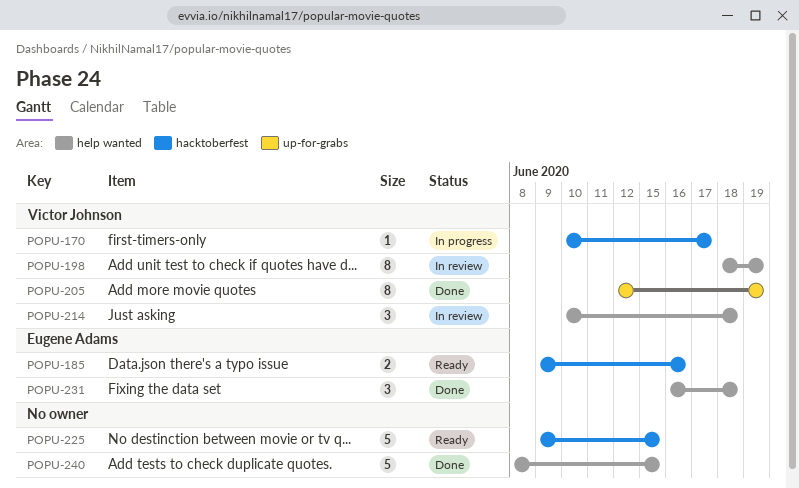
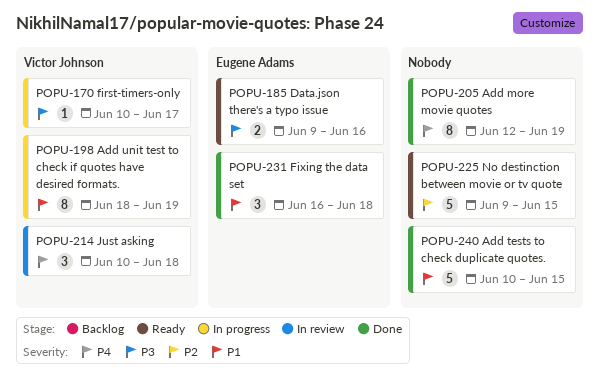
POPU-198, status: In review -> In progress
POPU-205, owner: Victor Johnson -> none
POPU-240, start: Jun 8 -> Jun 10

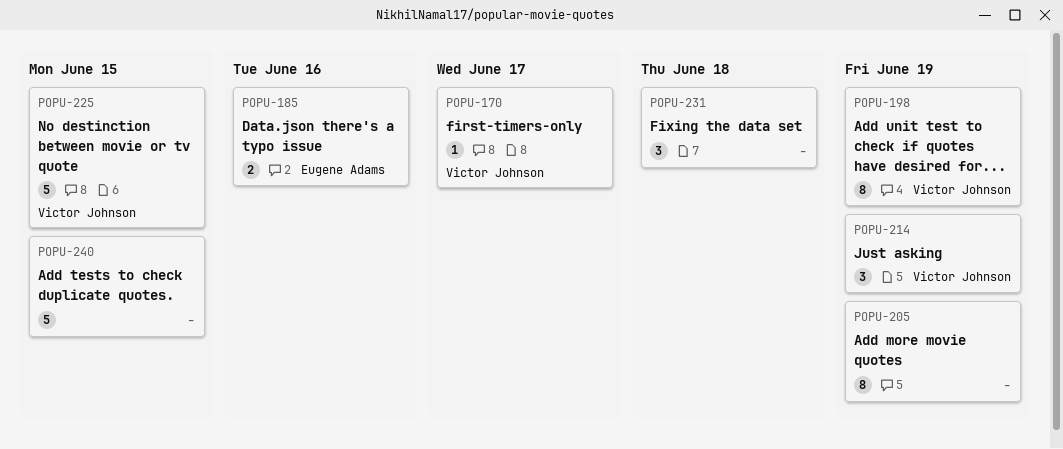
POPU-214, due: Jun 18 -> Jun 19
POPU-225, owner: none -> Victor Johnson
POPU-231, owner: Eugene Adams -> none

